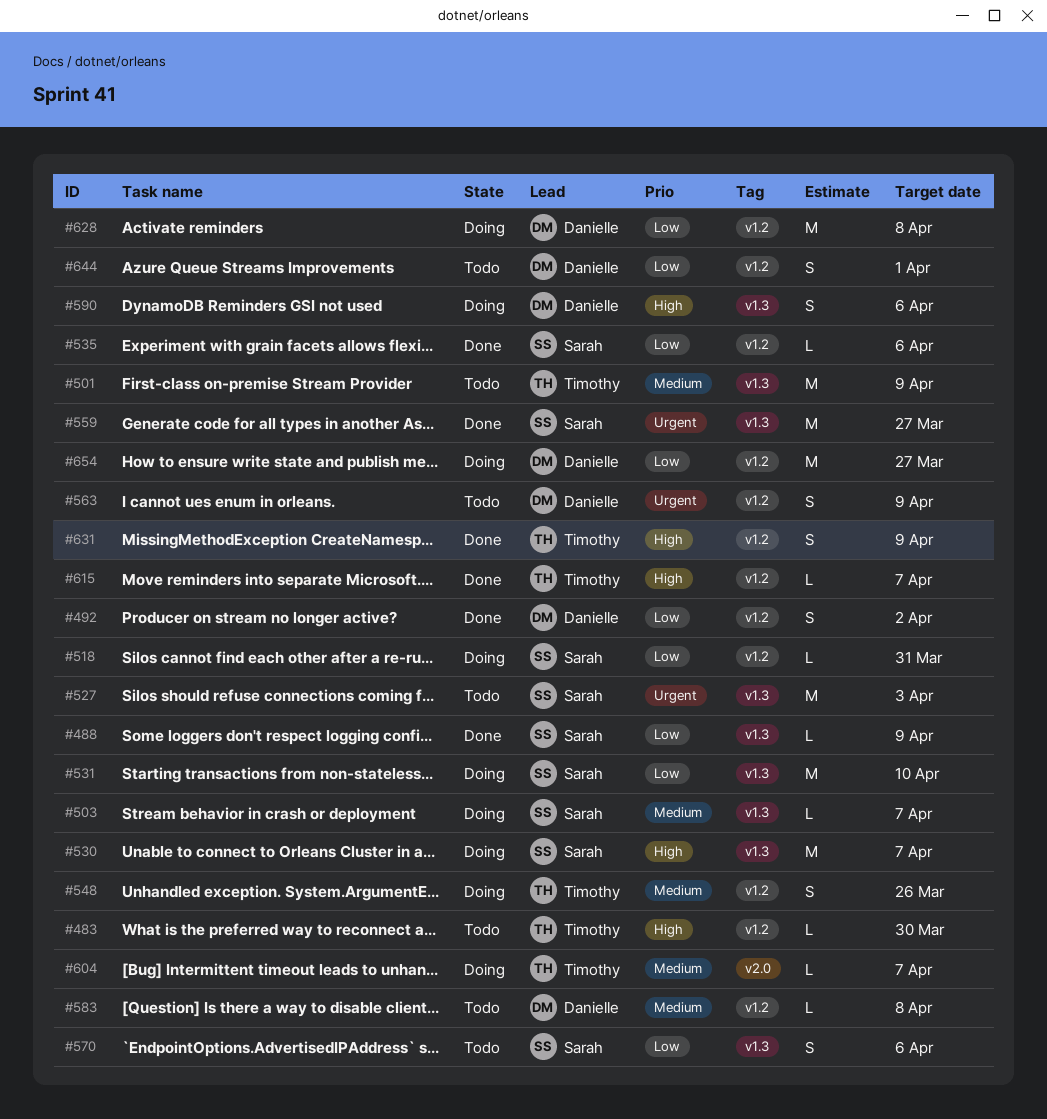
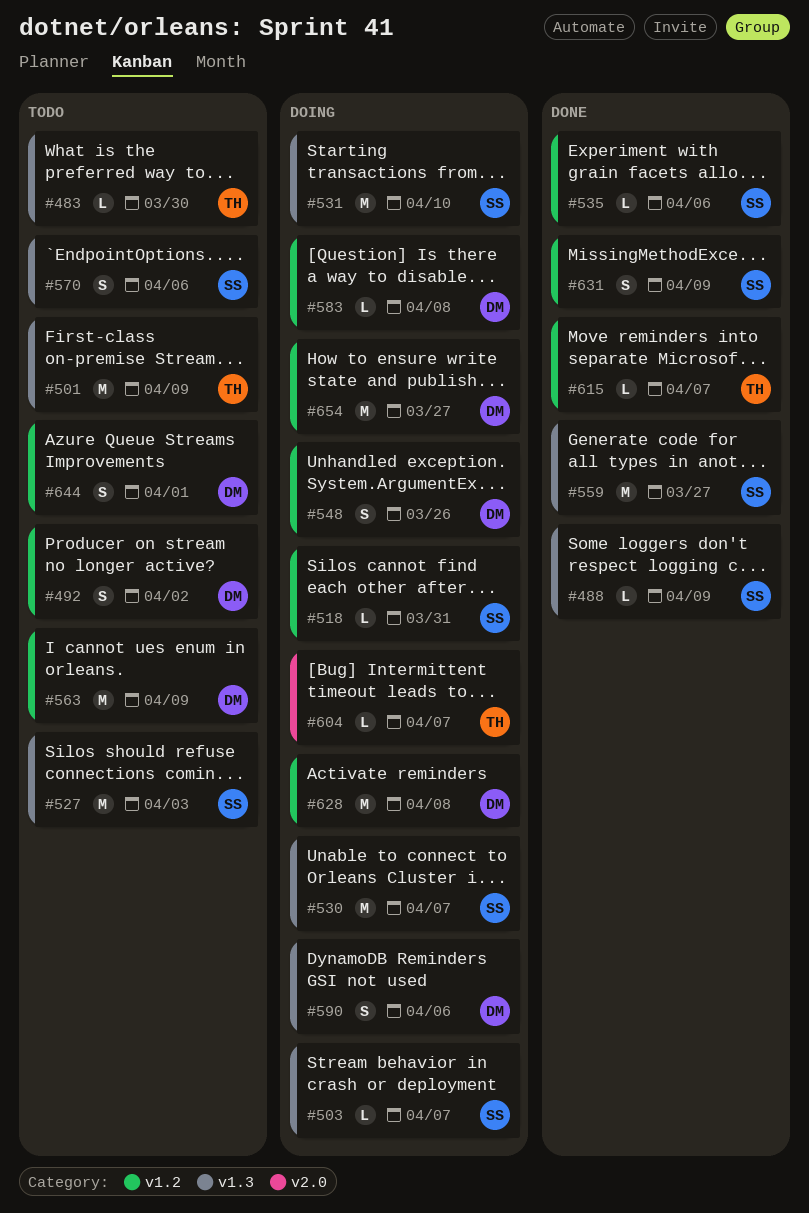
#483, label: v1.2 -> v1.3
#492, status: Done -> Todo
#548, owner: Timothy -> Danielle
#563, estimate: S -> M
#583, status: Todo -> Doing
#631, owner: Timothy -> Sarah

